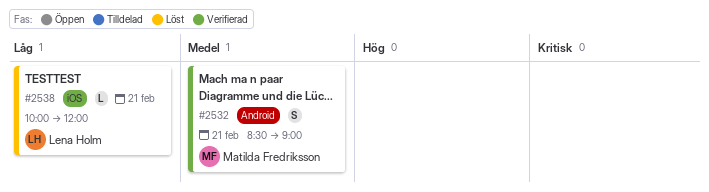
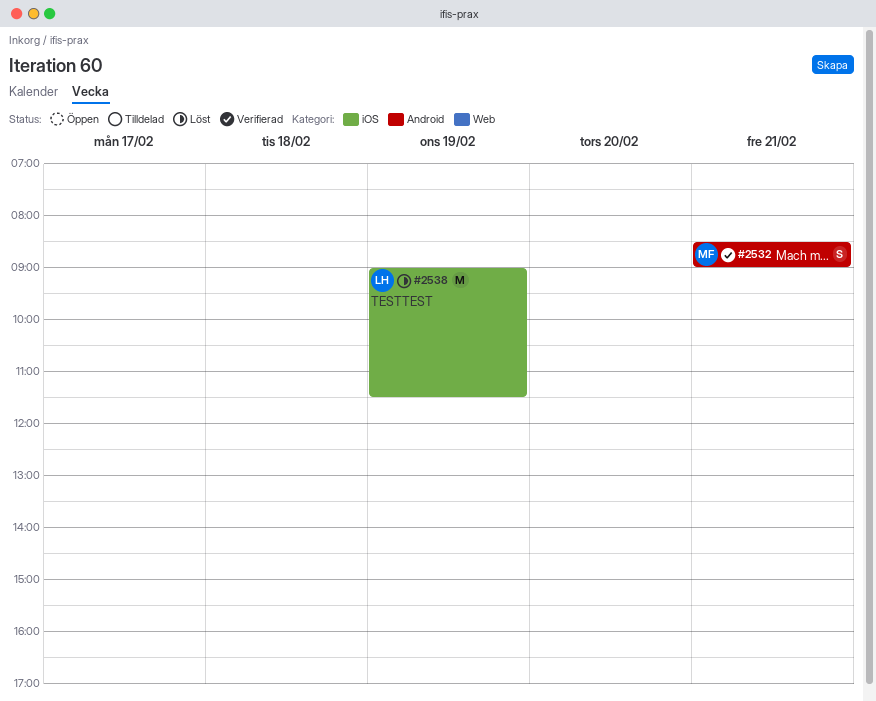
#2538, estimate: L -> M
#2538, day: Feb 21 -> Feb 19
#2538, begins: 10:00 -> 09:00
#2538, ends: 12:00 -> 11:30

